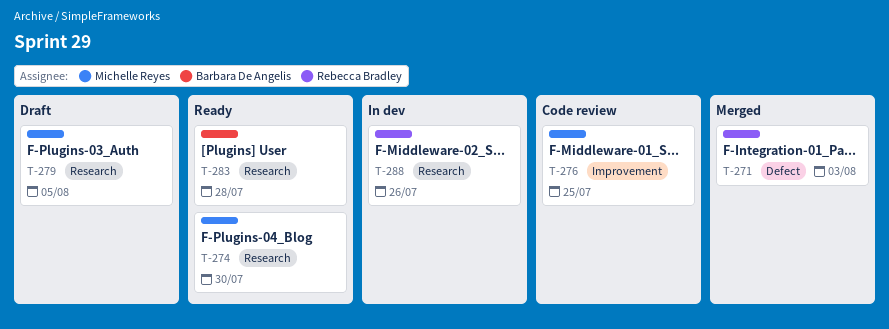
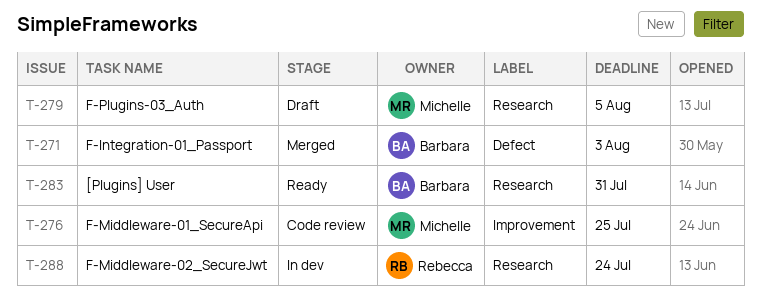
T-271, owner: Rebecca Bradley -> Barbara De Angelis
T-274: present -> none
T-283, due: Jul 28 -> Jul 31
T-288, due: Jul 26 -> Jul 24

